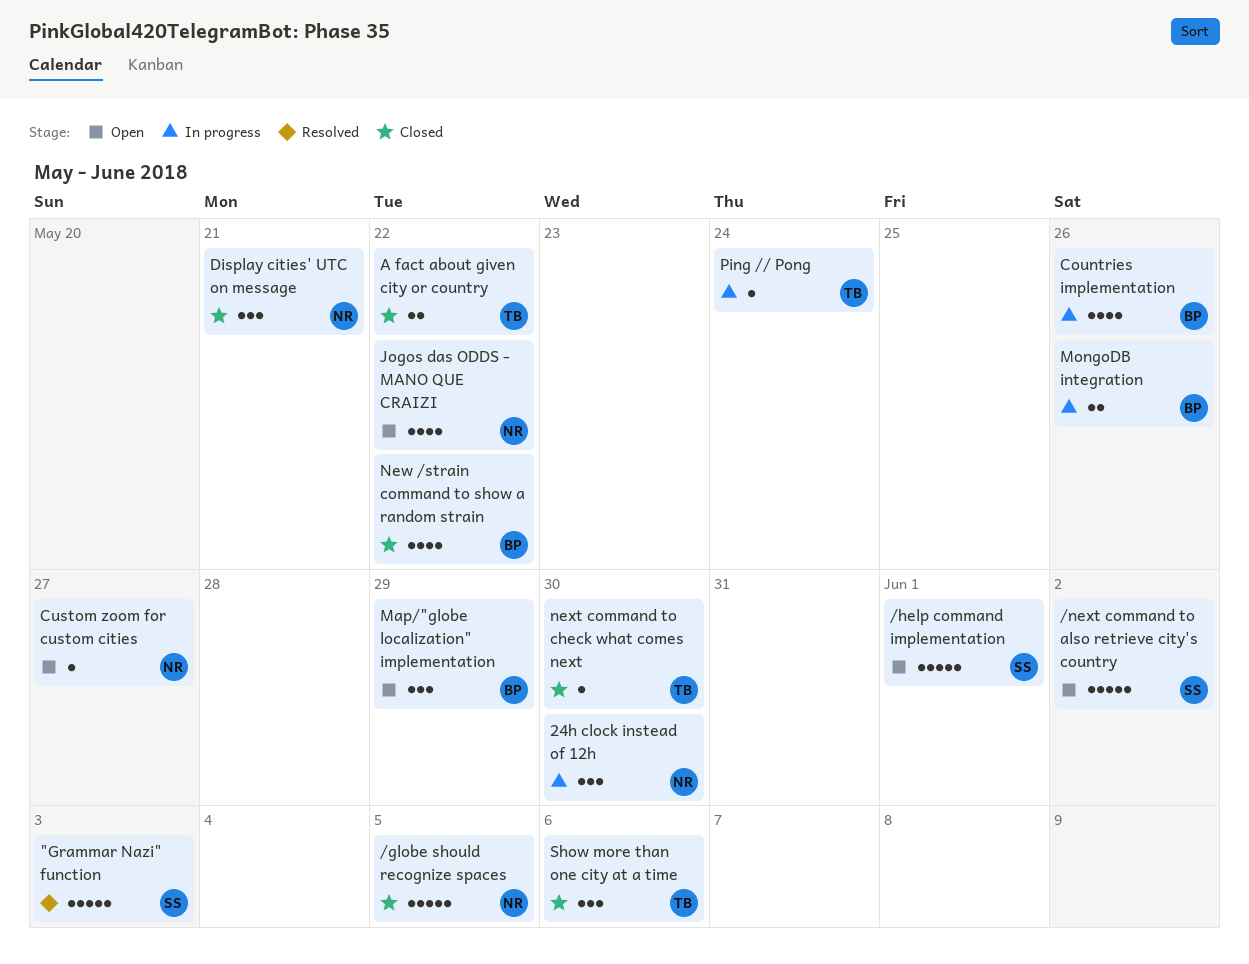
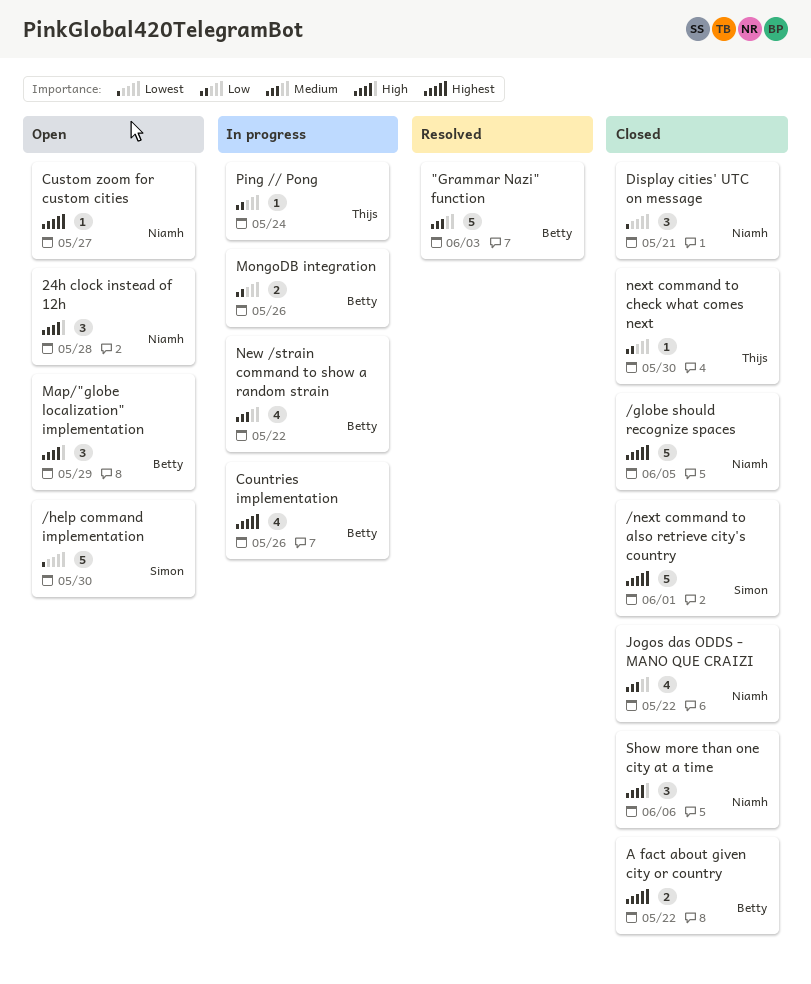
"Grammar Nazi" function, owner: Simon -> Betty
/help command implementation, due: Jun 1 -> May 30
/next command to also retrieve city's country, status: Open -> Closed
/next command to also retrieve city's country, due: Jun 2 -> Jun 1
24h clock instead of 12h, status: In progress -> Open
24h clock instead of 12h, due: May 30 -> May 28
A fact about given city or country, owner: Thijs -> Betty
Jogos das ODDS - MANO QUE CRAIZI, status: Open -> Closed
New /strain command to show a random strain, status: Closed -> In progress
Show more than one city at a time, owner: Thijs -> Niamh

